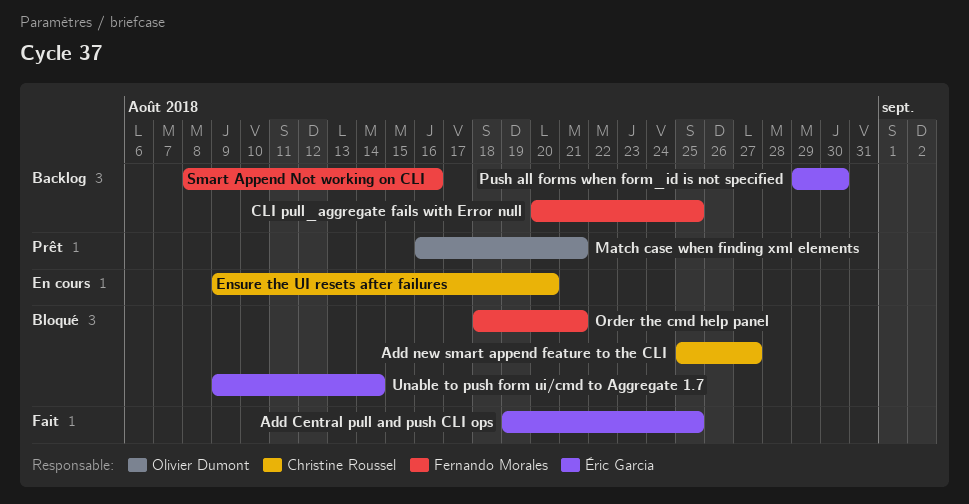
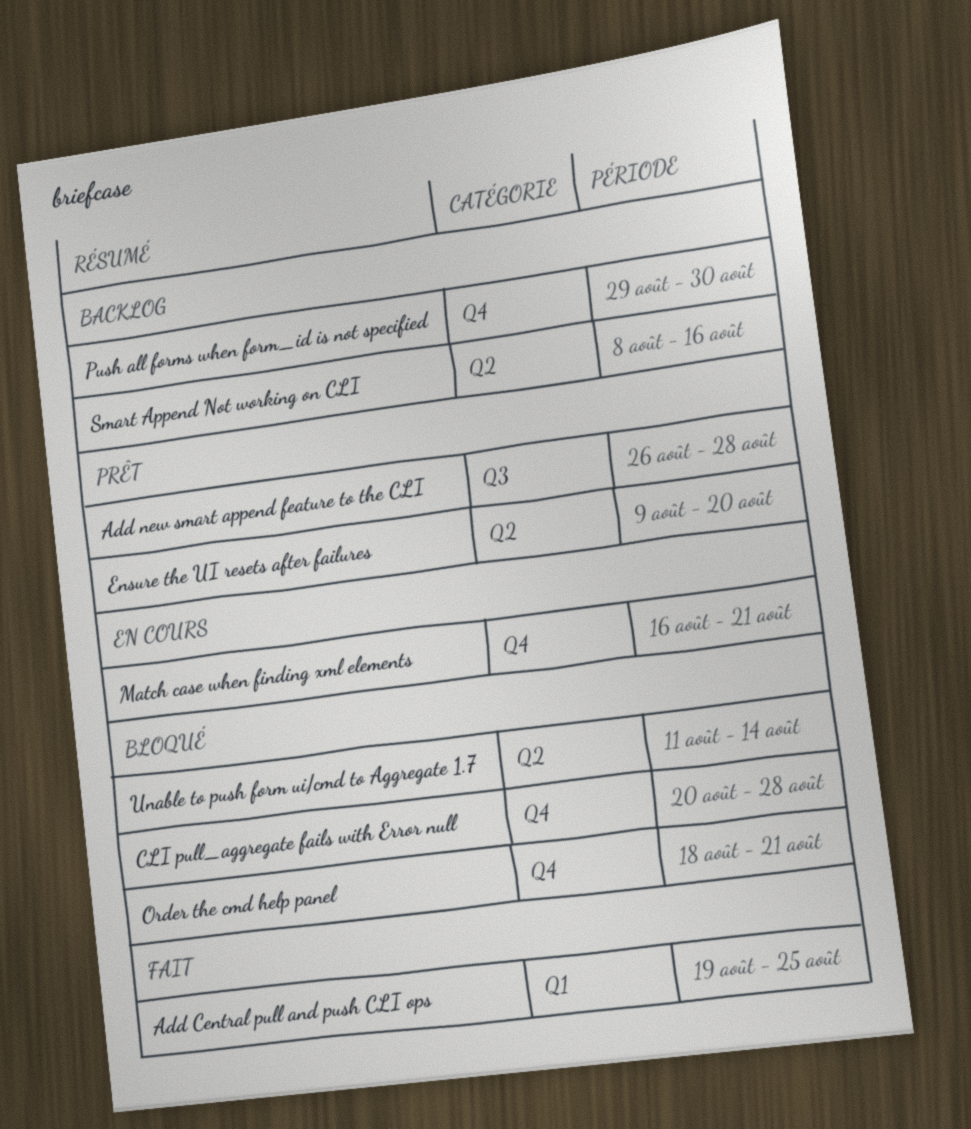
Add new smart append feature to the CLI, status: Bloqué -> Prêt
Add new smart append feature to the CLI, start: Aug 25 -> Aug 26
Add new smart append feature to the CLI, due: Aug 27 -> Aug 28
CLI pull_aggregate fails with Error null, status: Backlog -> Bloqué
CLI pull_aggregate fails with Error null, due: Aug 25 -> Aug 28
Ensure the UI resets after failures, status: En cours -> Prêt
Match case when finding xml elements, status: Prêt -> En cours
Unable to push form ui/cmd to Aggregate 1.7, start: Aug 9 -> Aug 11

